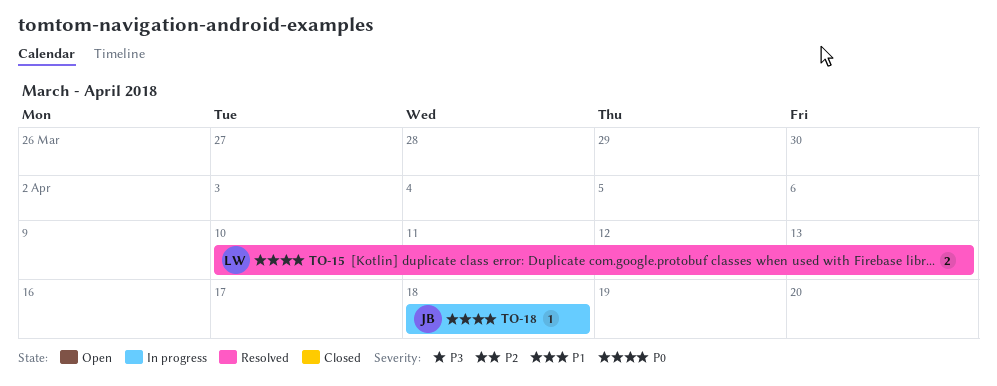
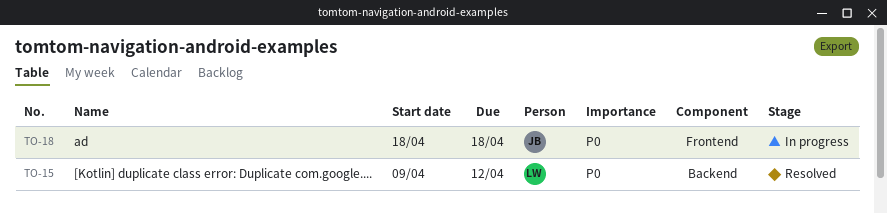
TO-15, start: Apr 10 -> Apr 9
TO-15, due: Apr 13 -> Apr 12

